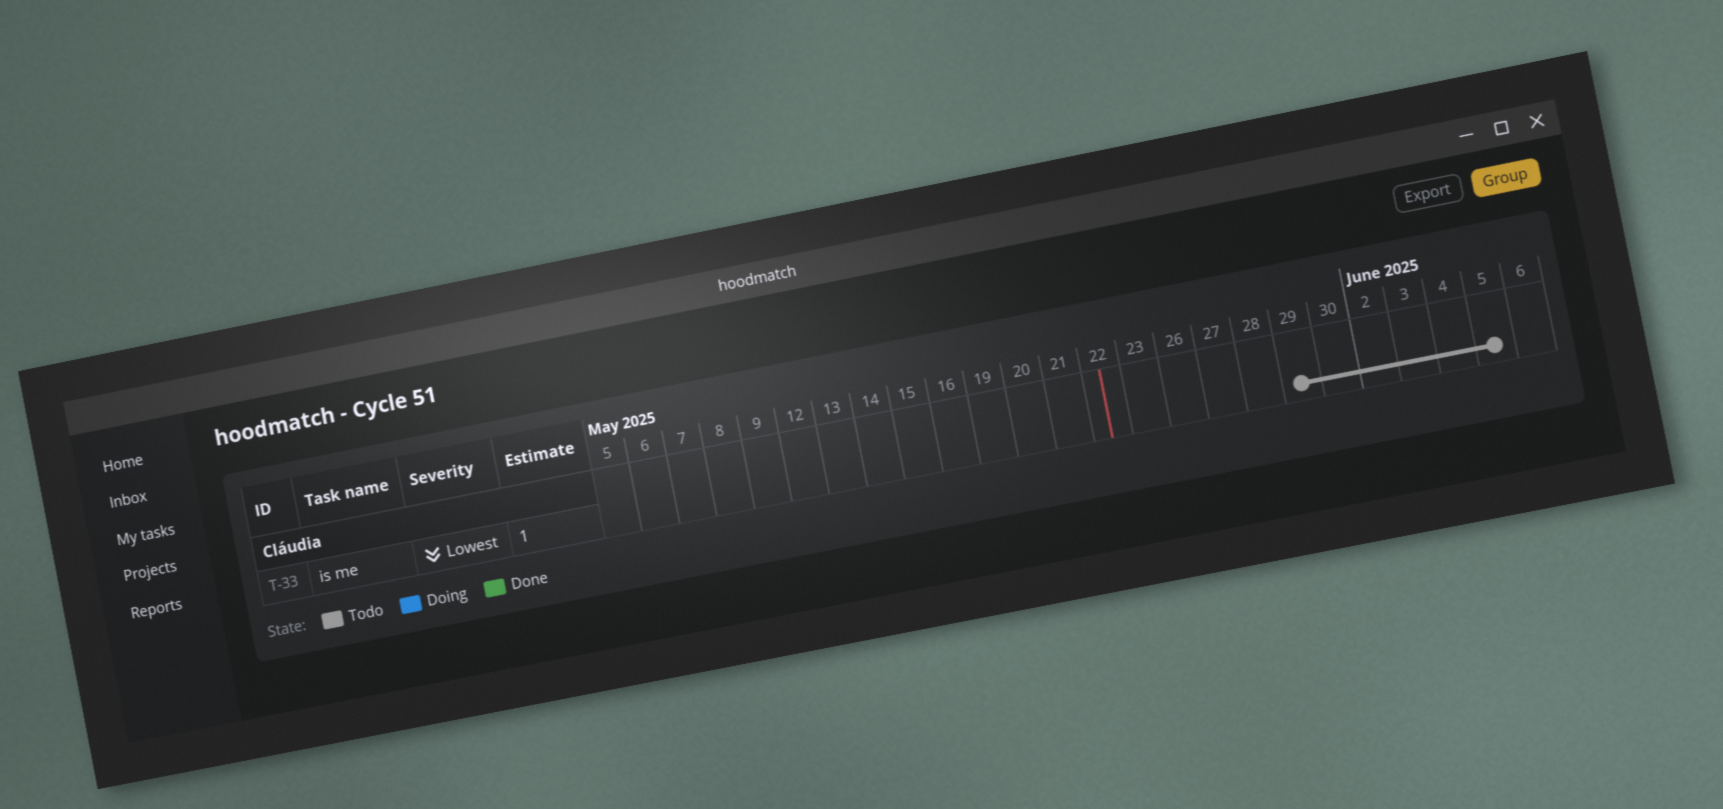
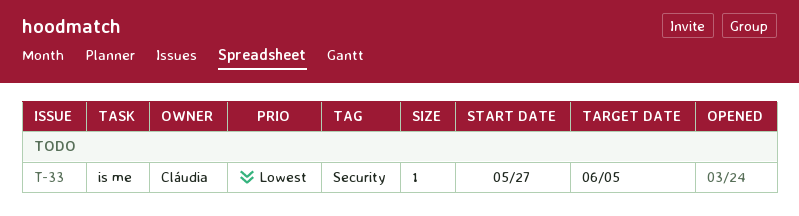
T-33, start: May 29 -> May 27

